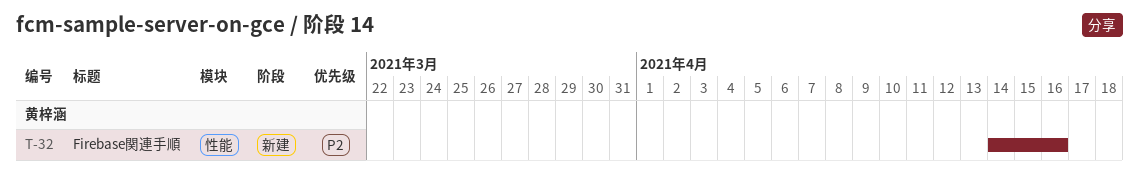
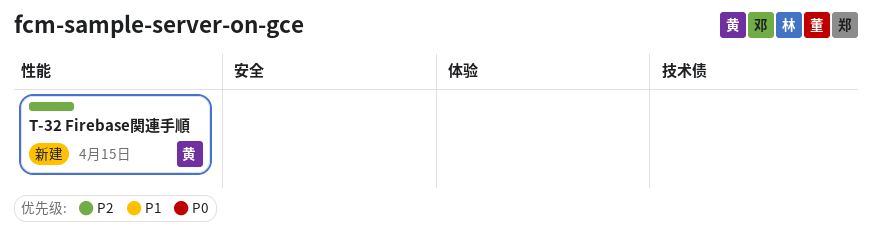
T-32, due: Apr 16 -> Apr 15

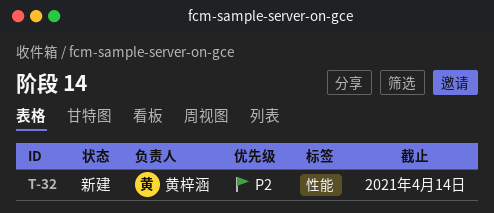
T-32, due: Apr 15 -> Apr 14

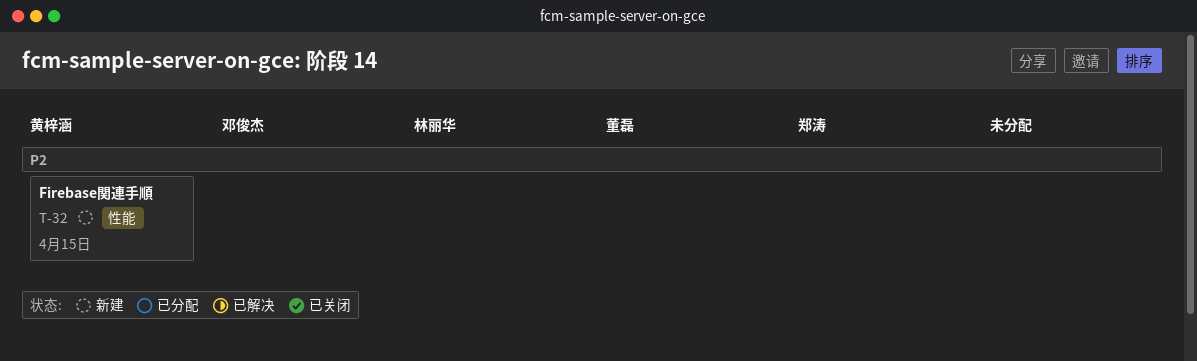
T-32, due: Apr 14 -> Apr 15

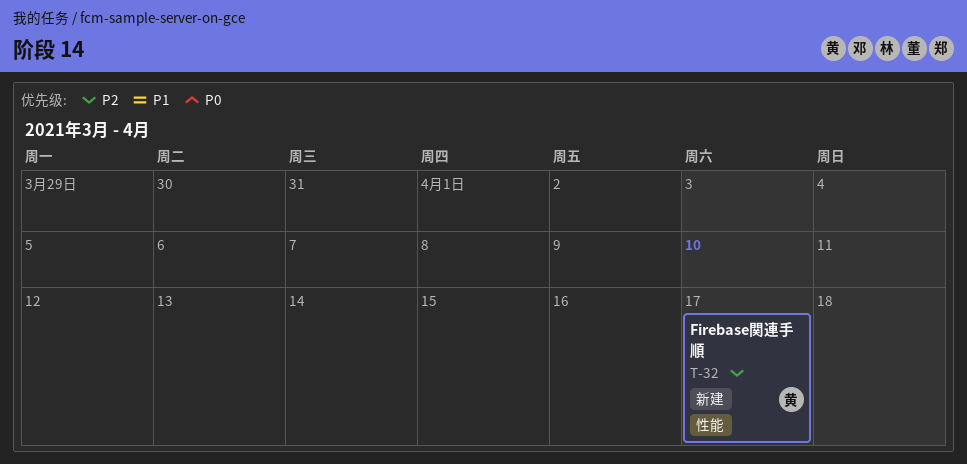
T-32, due: Apr 15 -> Apr 17

